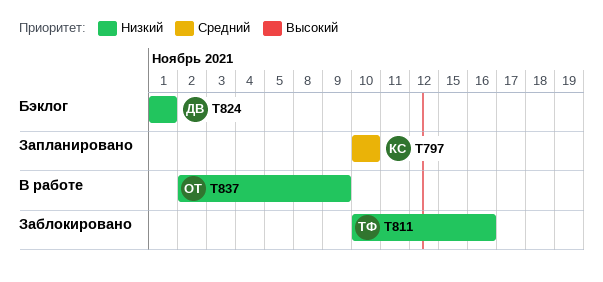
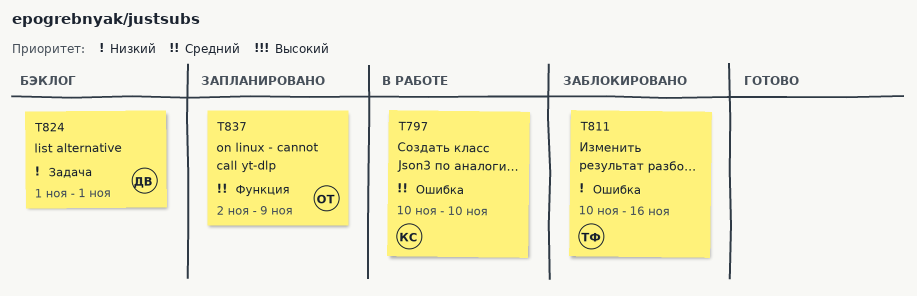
T797, status: Запланировано -> В работе
T837, status: В работе -> Запланировано
T837, priority: Низкий -> Средний

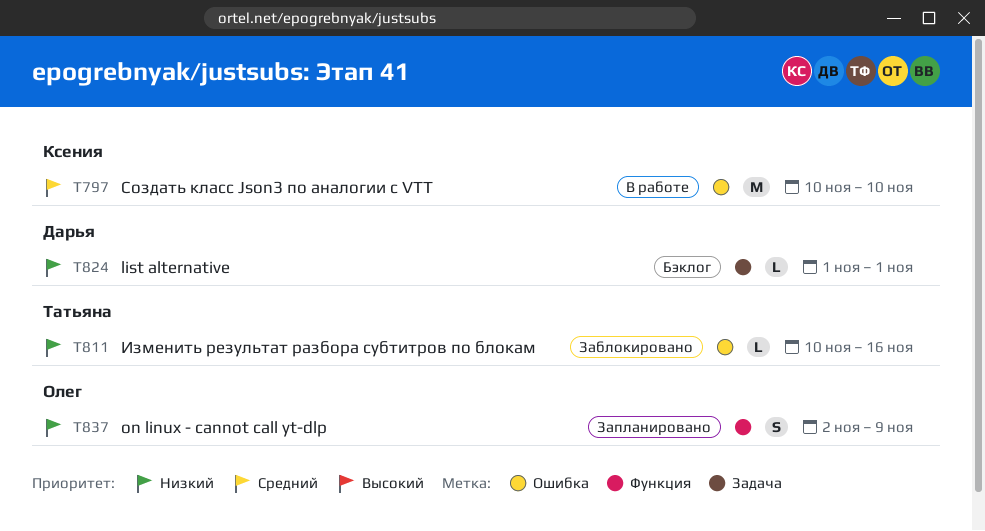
T837, priority: Средний -> Низкий

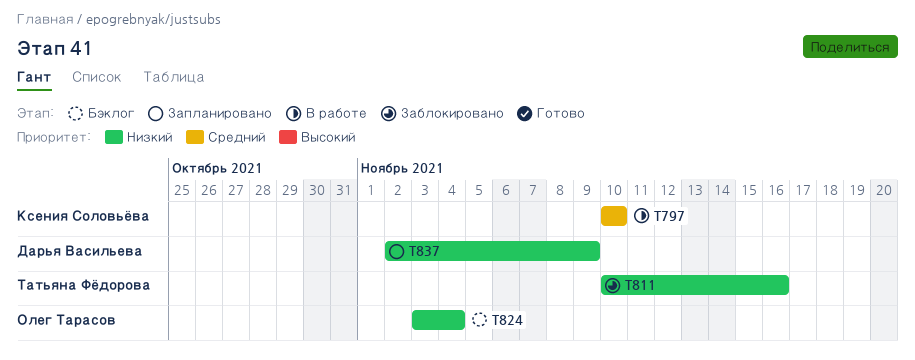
T824, owner: Дарья Васильева -> Олег Тарасов
T824, start: Nov 1 -> Nov 3
T824, due: Nov 1 -> Nov 4
T837, owner: Олег Тарасов -> Дарья Васильева

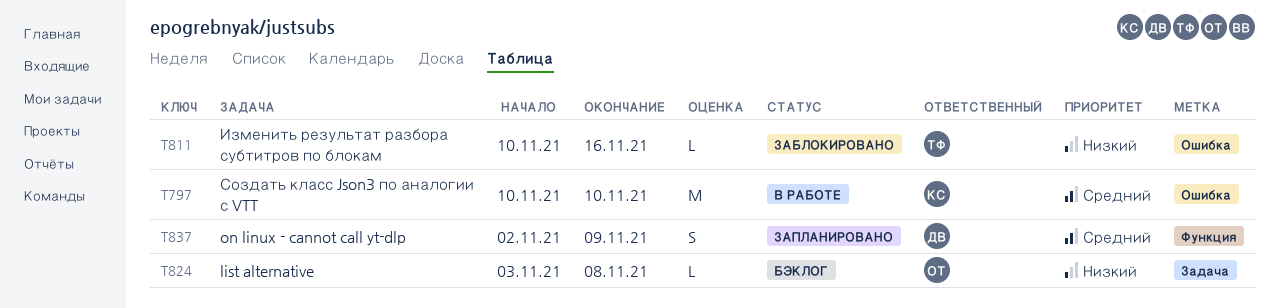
T824, due: Nov 4 -> Nov 8
T837, priority: Низкий -> Средний

